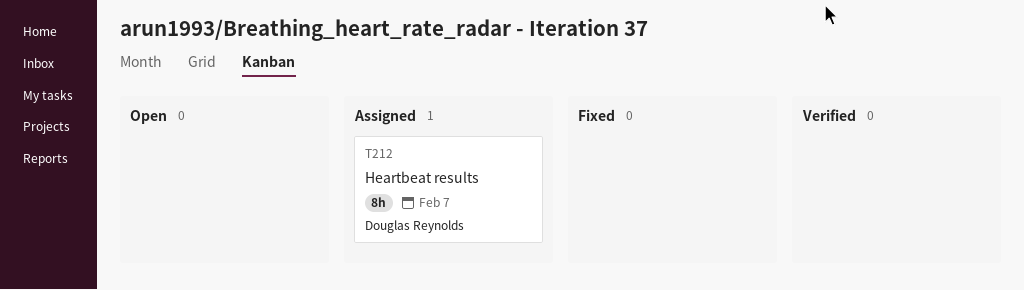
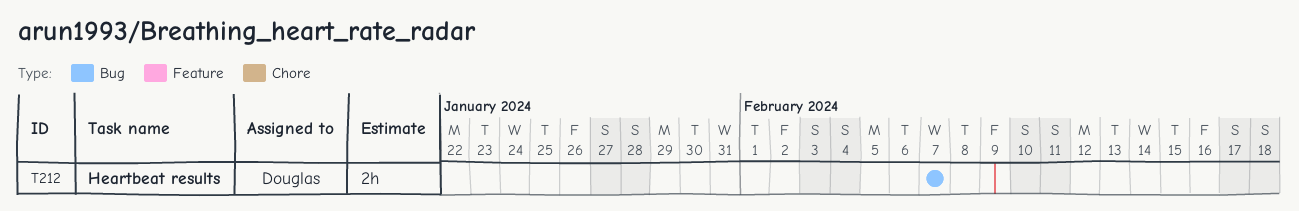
T212, estimate: 8h -> 2h

